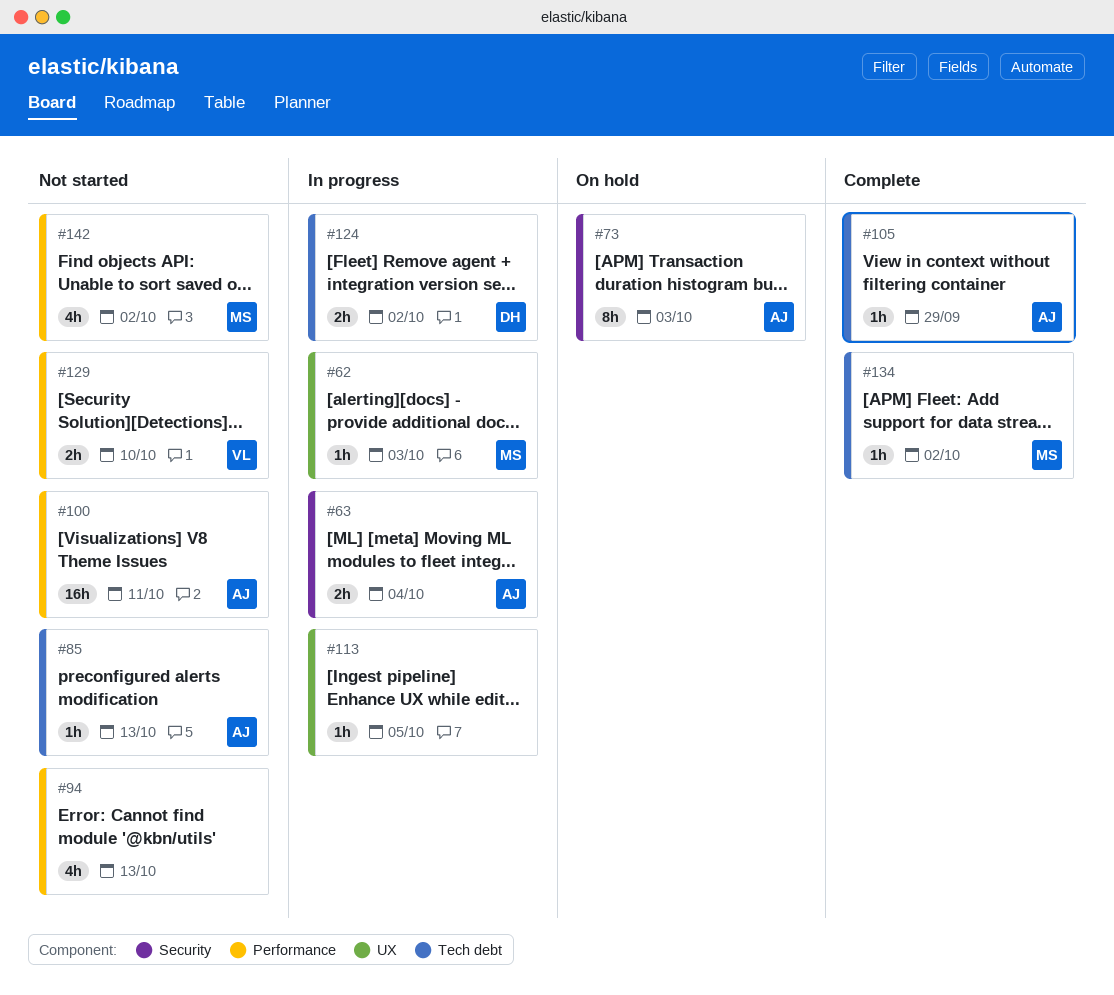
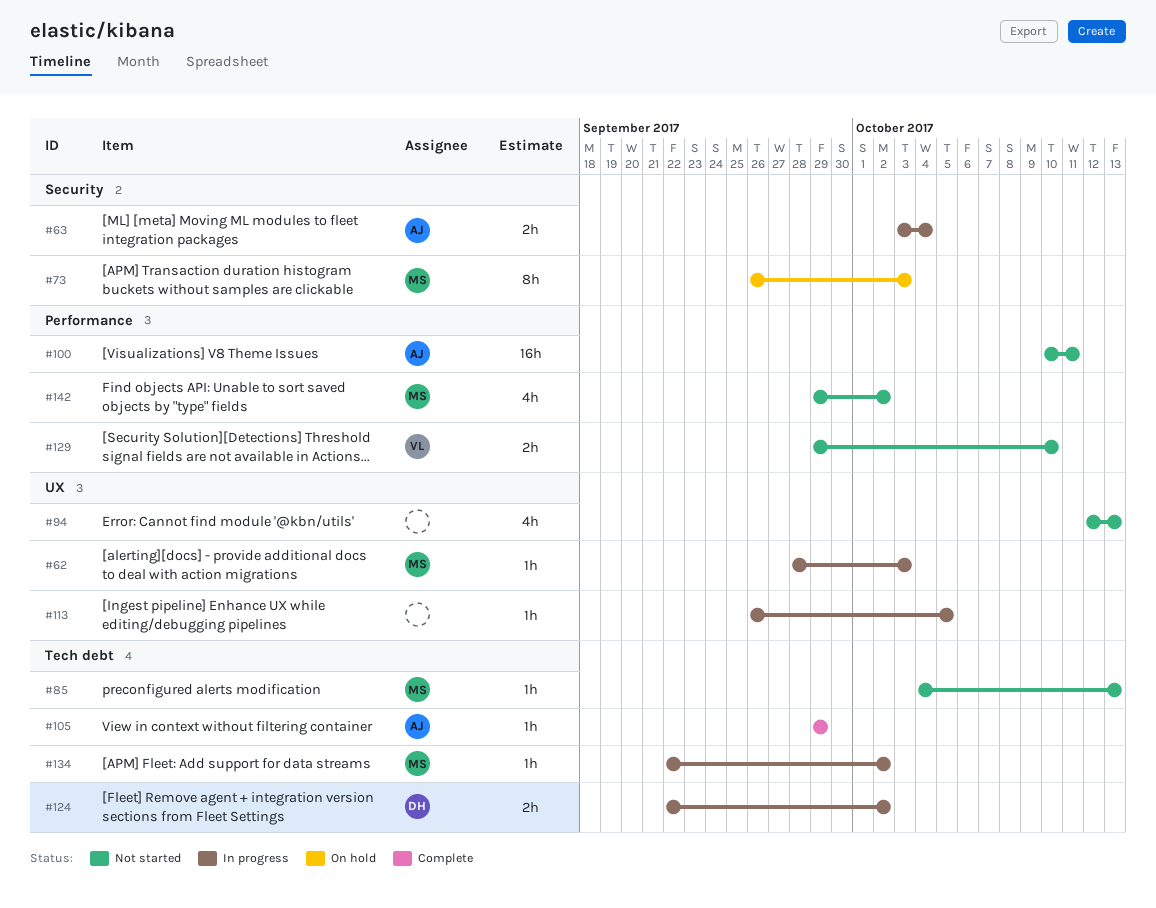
#73, owner: AJ -> MS
#85, owner: AJ -> MS
#94, label: Performance -> UX
#134, status: Complete -> In progress

